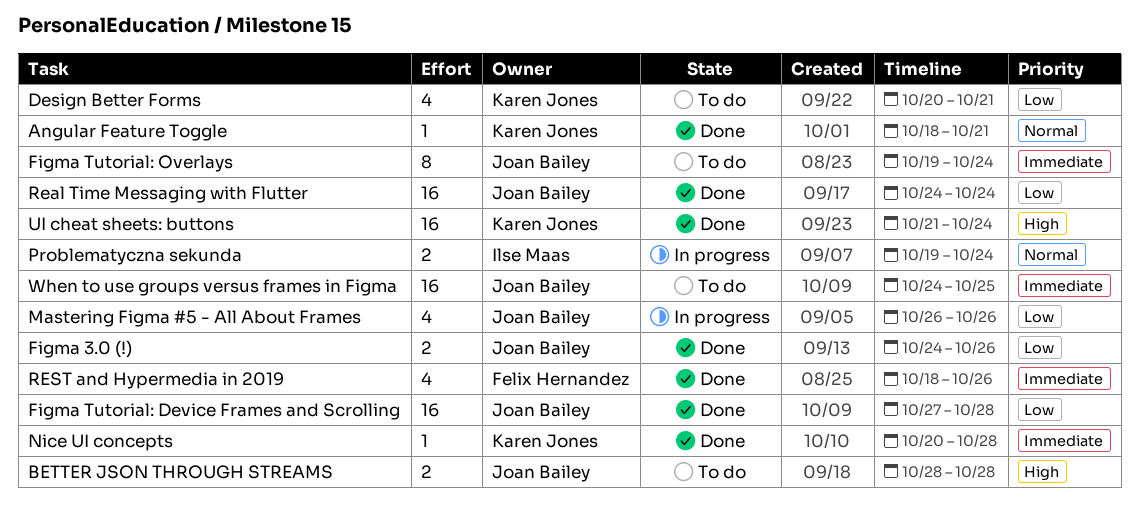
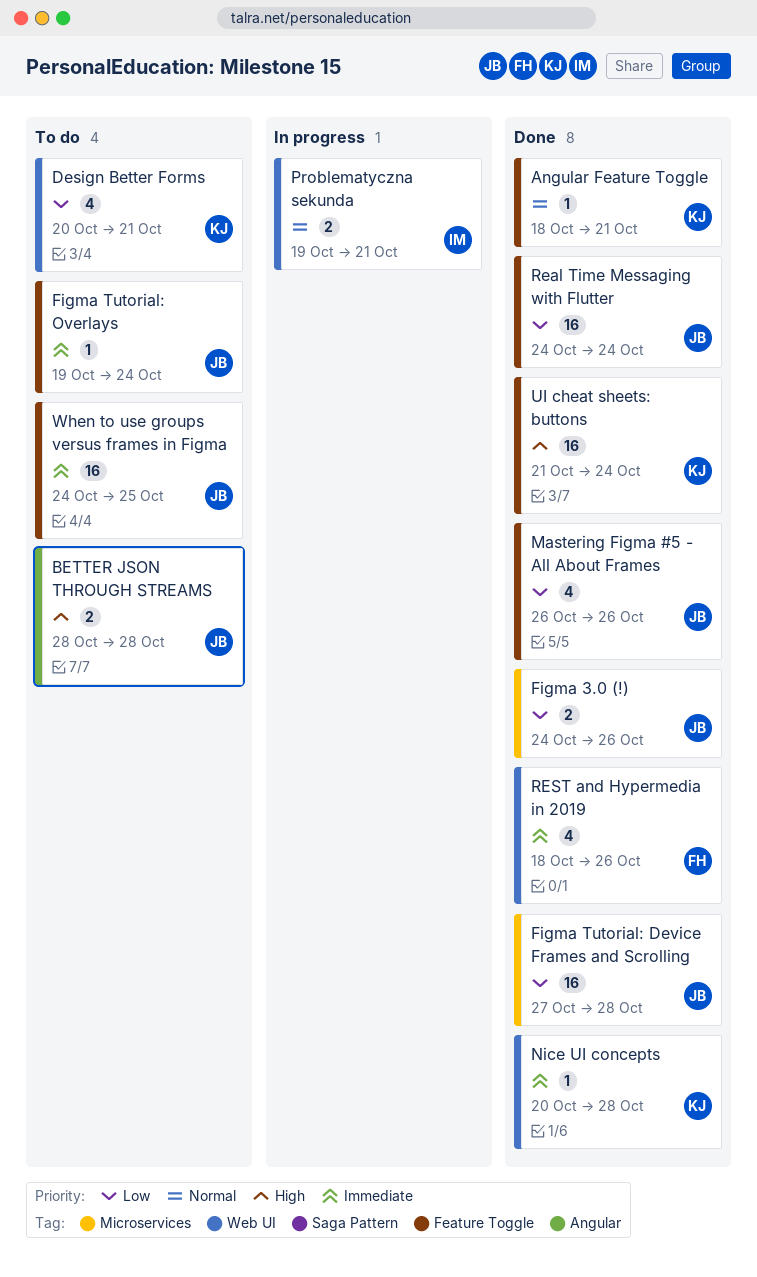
Figma Tutorial: Overlays, estimate: 8 -> 1
Mastering Figma #5 - All About Frames, status: In progress -> Done
Problematyczna sekunda, due: Oct 24 -> Oct 21

